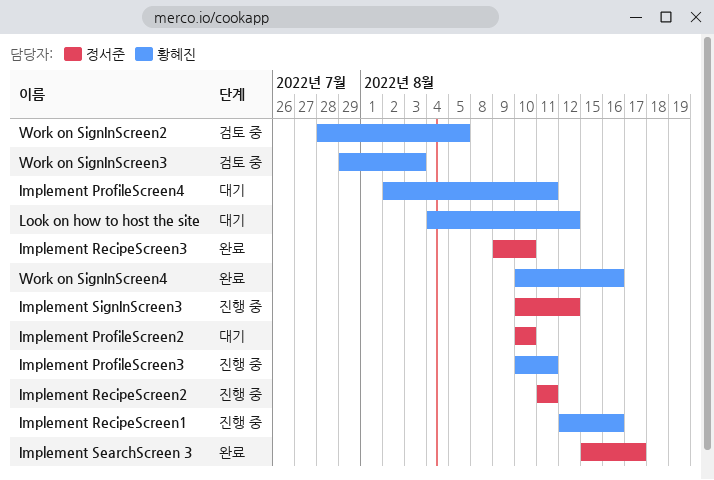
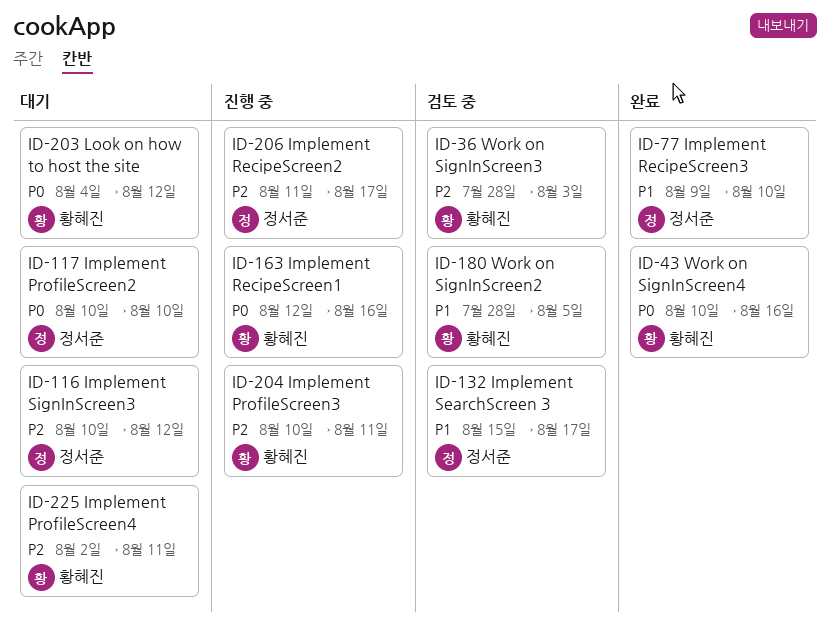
Implement RecipeScreen2, due: Aug 11 -> Aug 17
Implement SearchScreen 3, status: 완료 -> 검토 중
Implement SignInScreen3, status: 진행 중 -> 대기
Work on SignInScreen3, start: Jul 29 -> Jul 28

